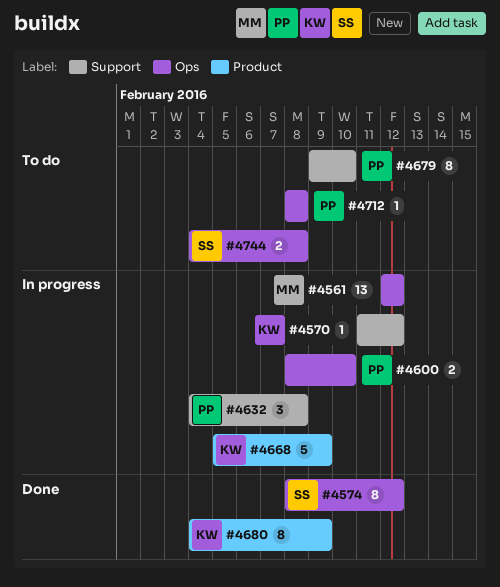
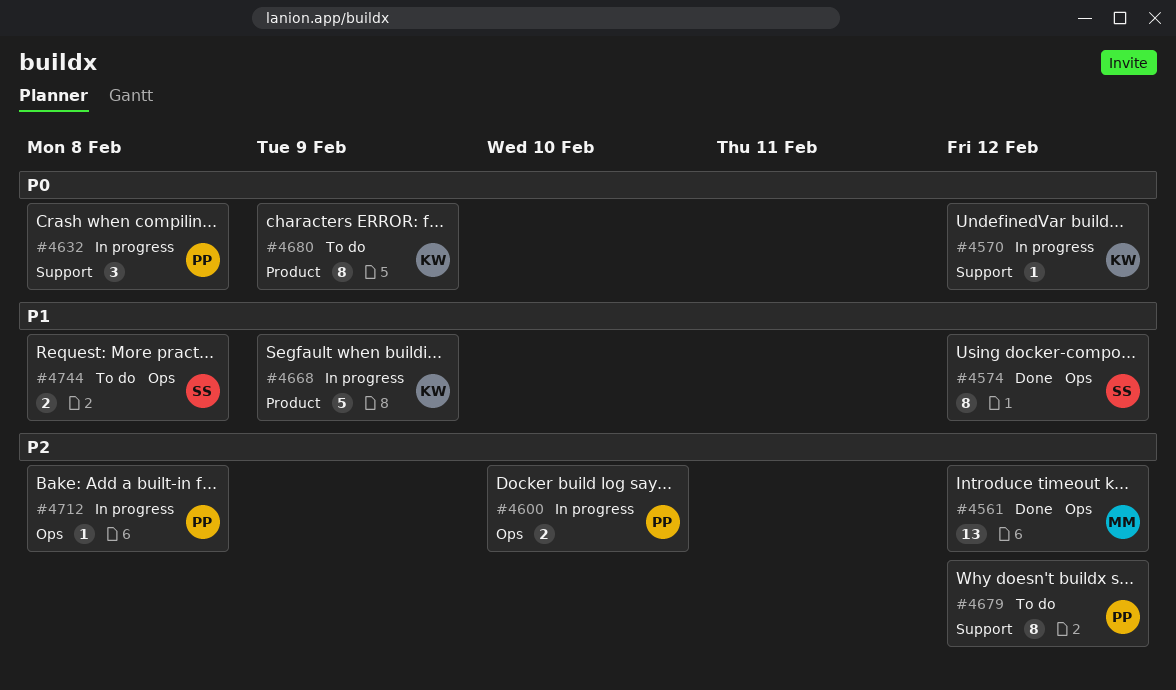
#4561, status: In progress -> Done
#4679, due: Feb 10 -> Feb 12
#4680, status: Done -> To do
#4712, status: To do -> In progress

